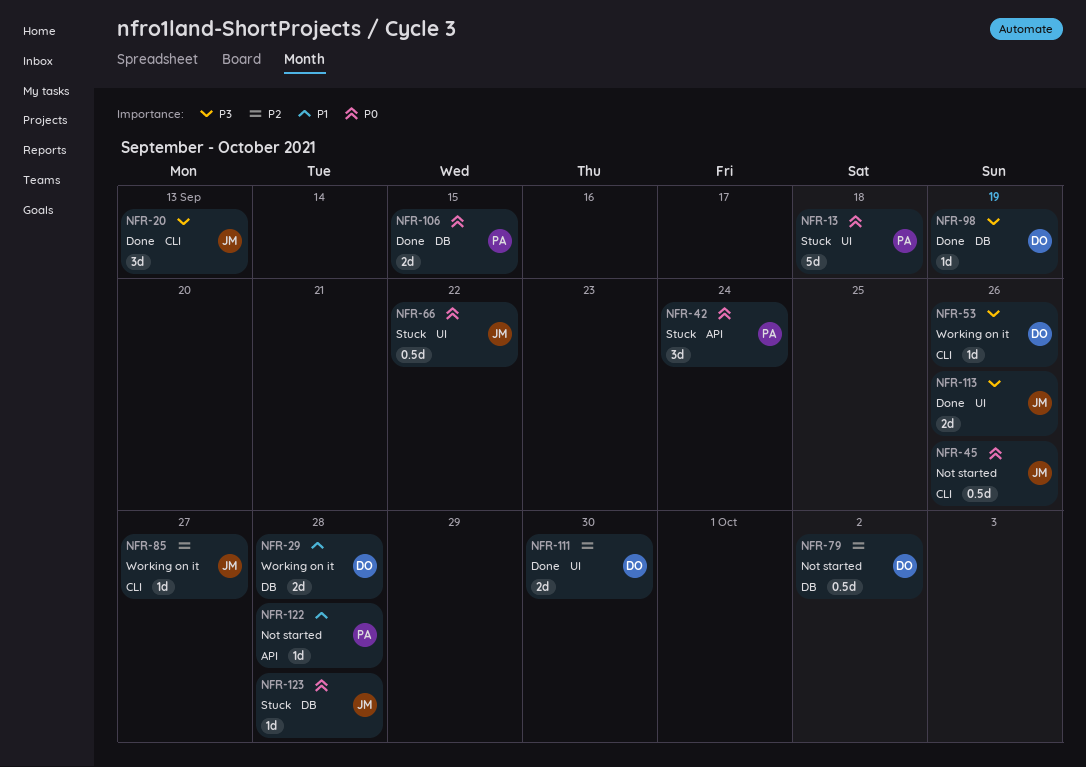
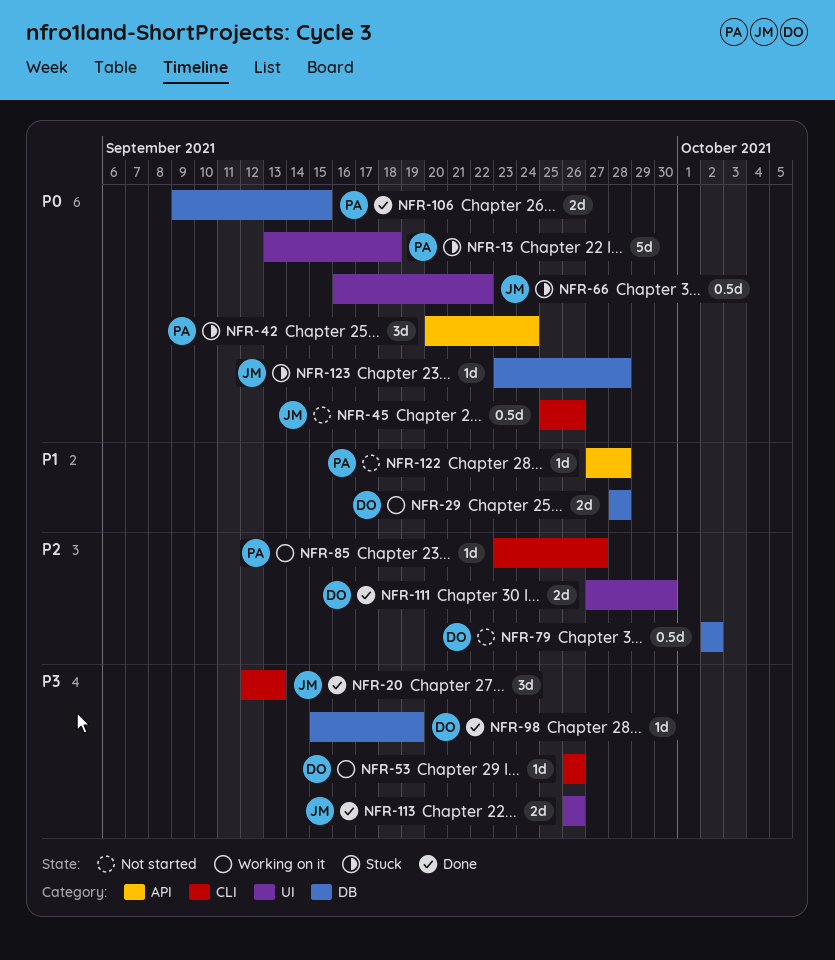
NFR-85, owner: JM -> PA

